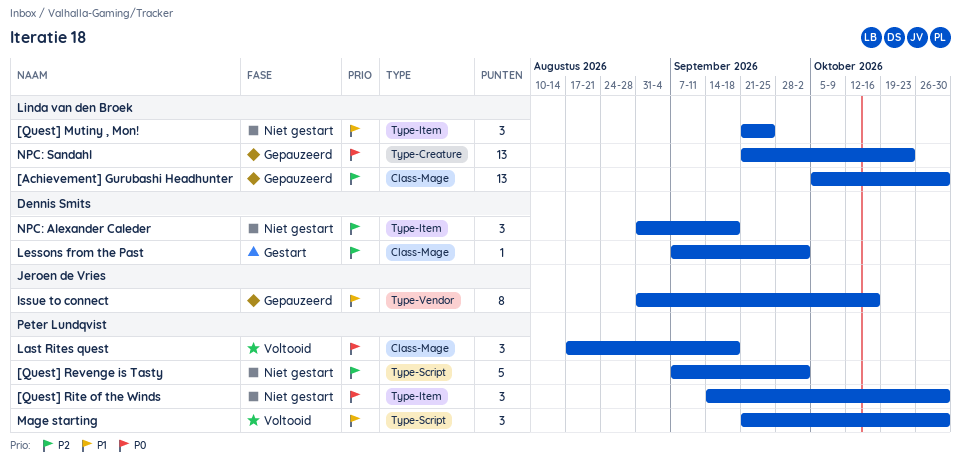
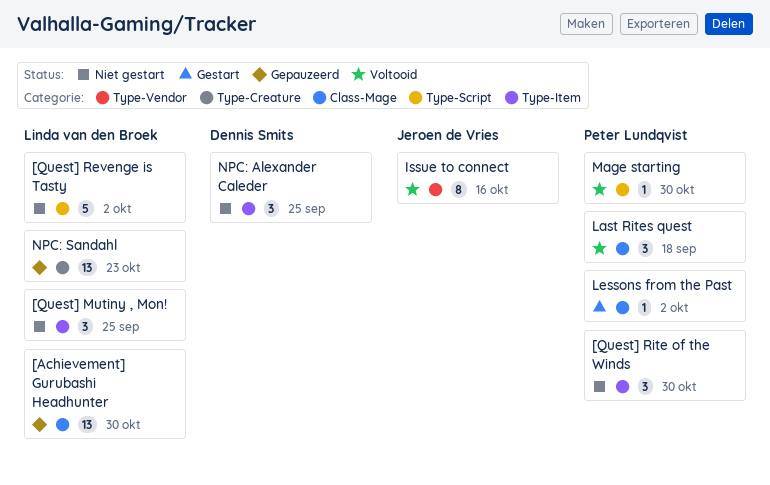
[Quest] Revenge is Tasty, owner: Peter Lundqvist -> Linda van den Broek
Issue to connect, status: Gepauzeerd -> Voltooid
Lessons from the Past, owner: Dennis Smits -> Peter Lundqvist
Mage starting, estimate: 3 -> 1
NPC: Alexander Caleder, due: Sep 18 -> Sep 25

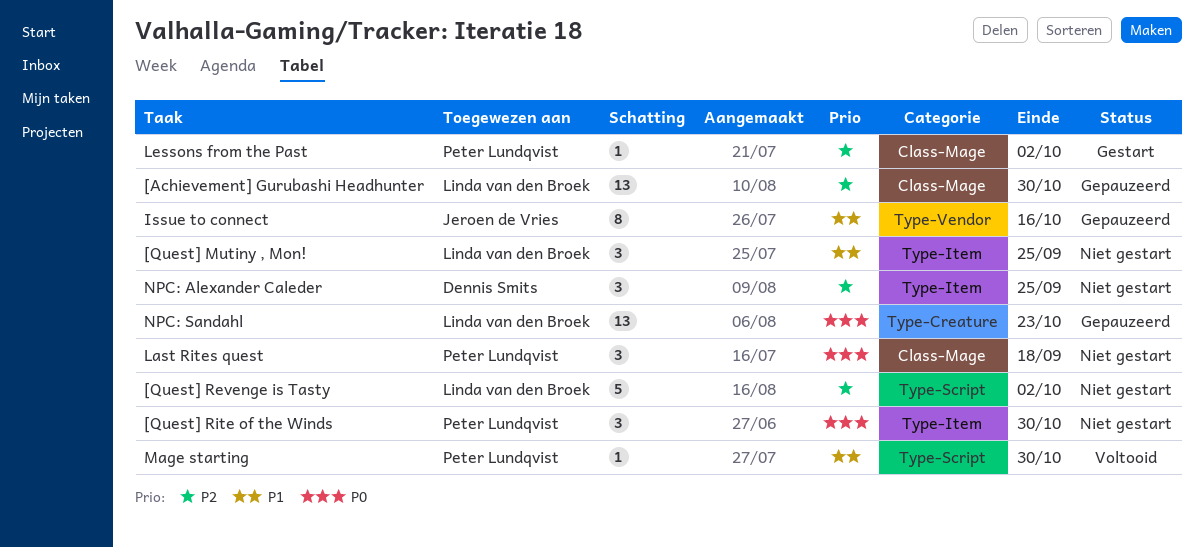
Issue to connect, status: Voltooid -> Gepauzeerd
Last Rites quest, status: Voltooid -> Niet gestart

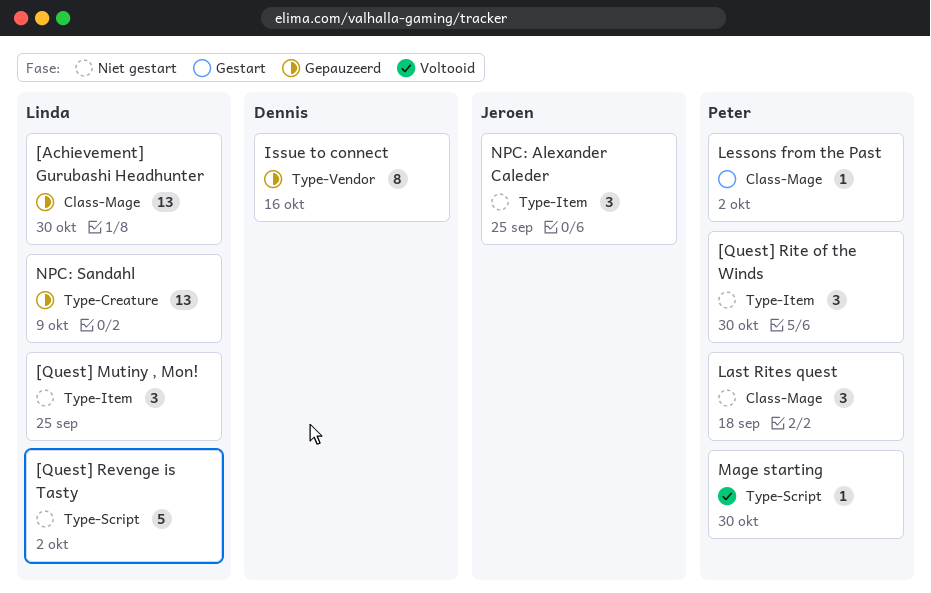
Issue to connect, owner: Jeroen de Vries -> Dennis Smits
NPC: Alexander Caleder, owner: Dennis Smits -> Jeroen de Vries
NPC: Sandahl, due: Oct 23 -> Oct 9

